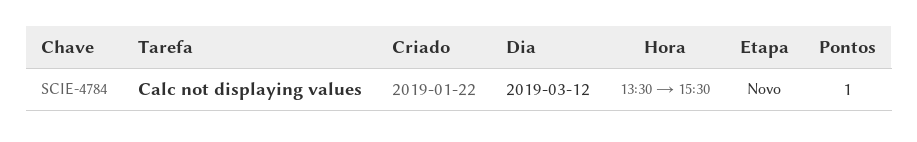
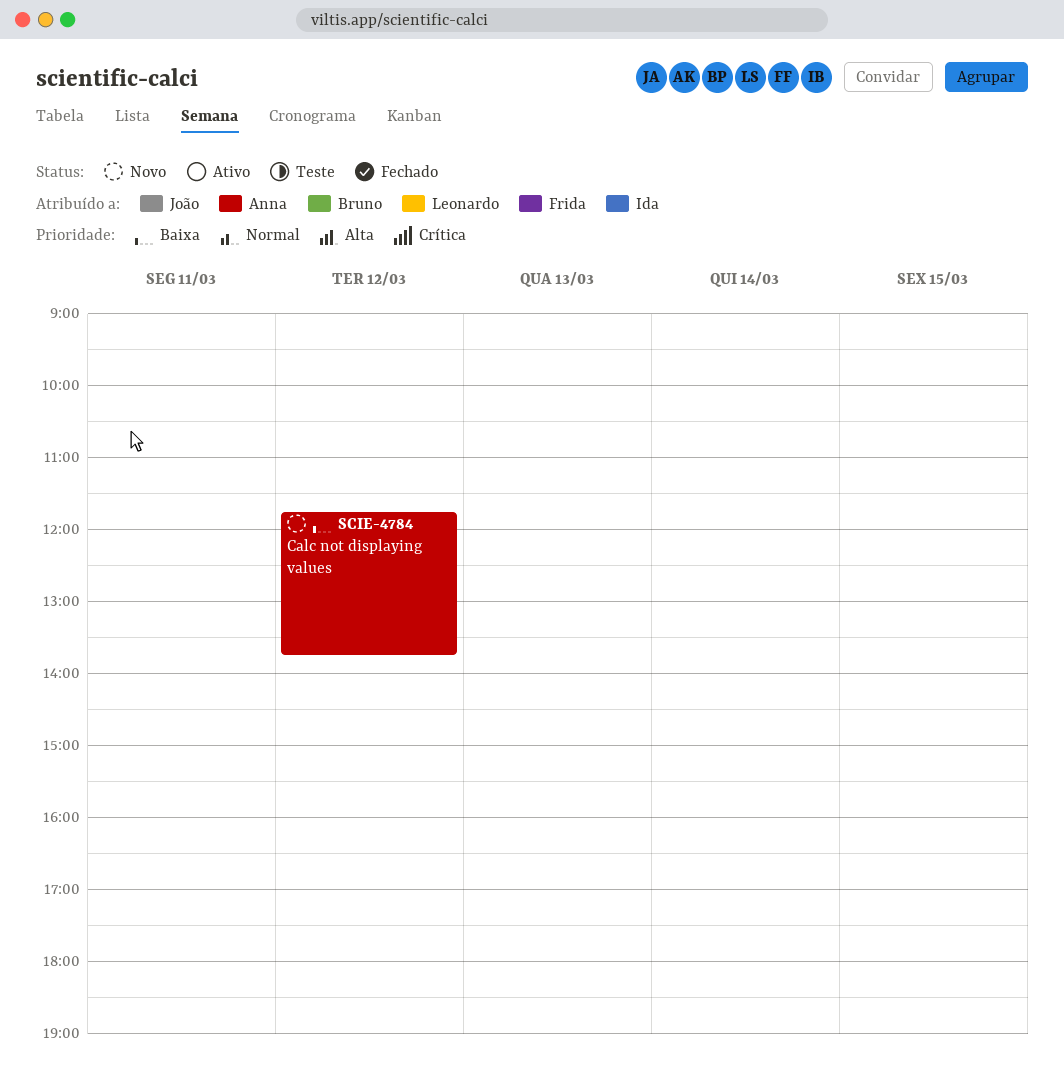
SCIE-4784, begins: 13:30 -> 11:45
SCIE-4784, ends: 15:30 -> 13:45

